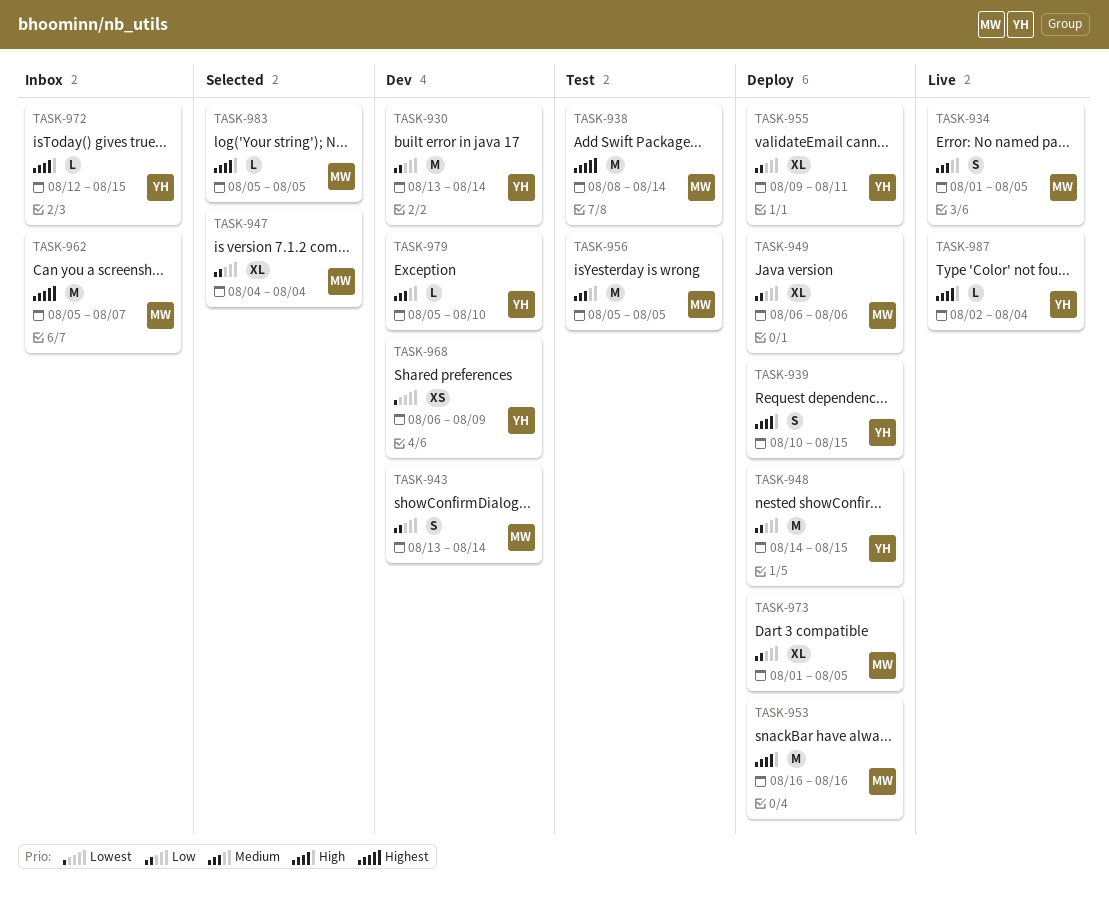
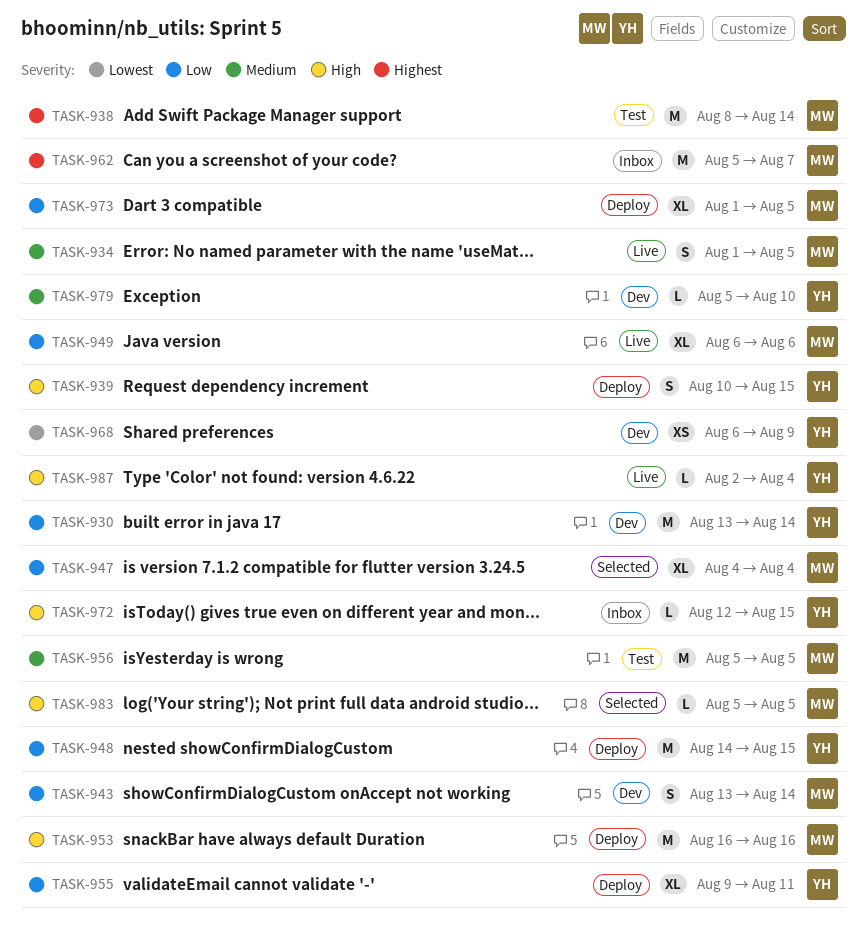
TASK-949, status: Deploy -> Live

